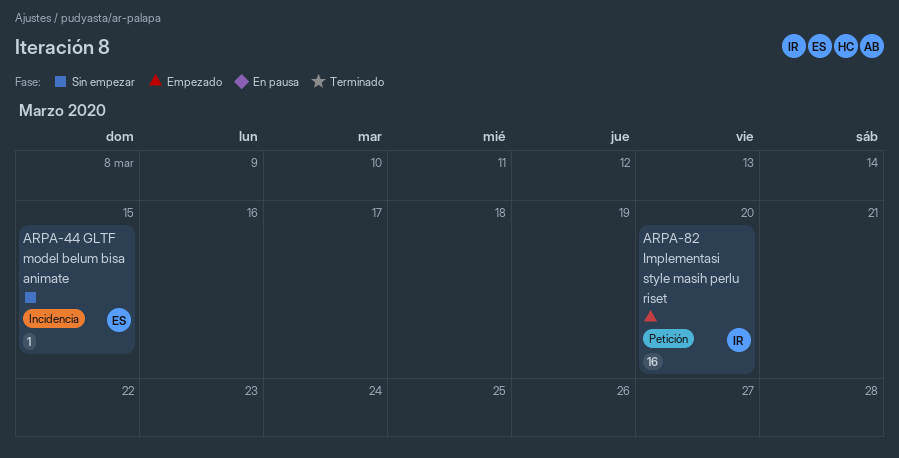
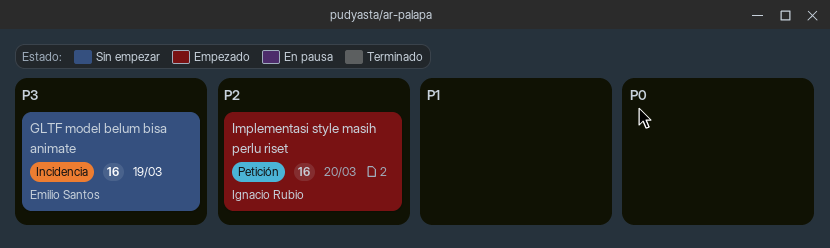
GLTF model belum bisa animate, estimate: 1 -> 16
GLTF model belum bisa animate, due: Mar 15 -> Mar 19

